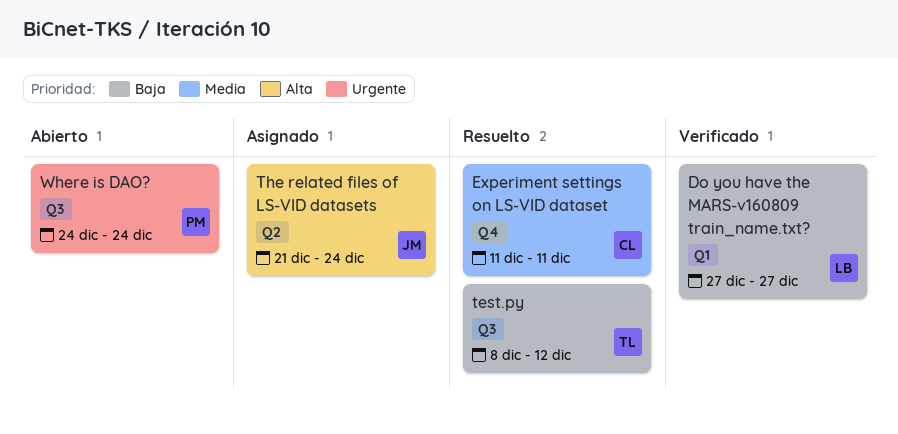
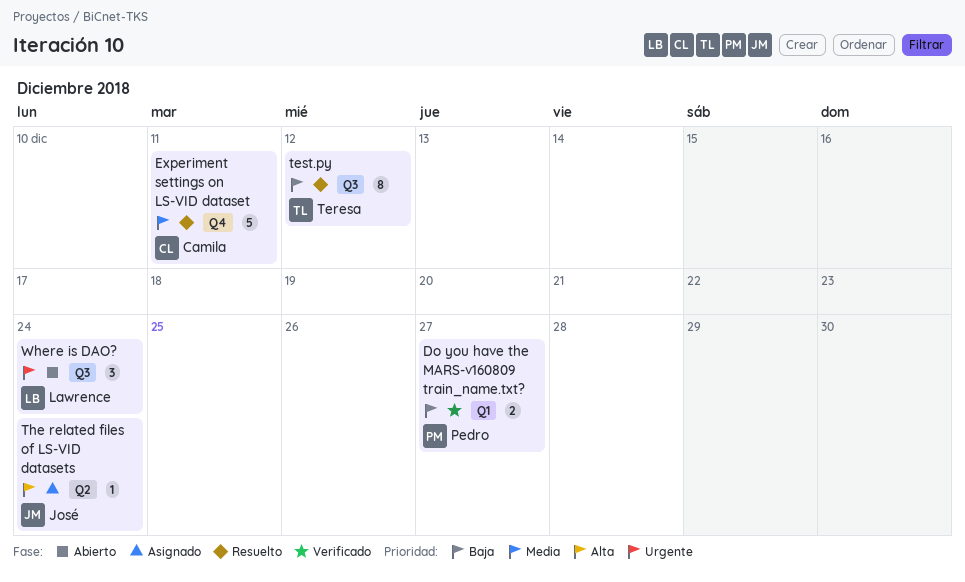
Do you have the MARS-v160809 train_name.txt?, owner: Lawrence -> Pedro
Where is DAO?, owner: Pedro -> Lawrence

